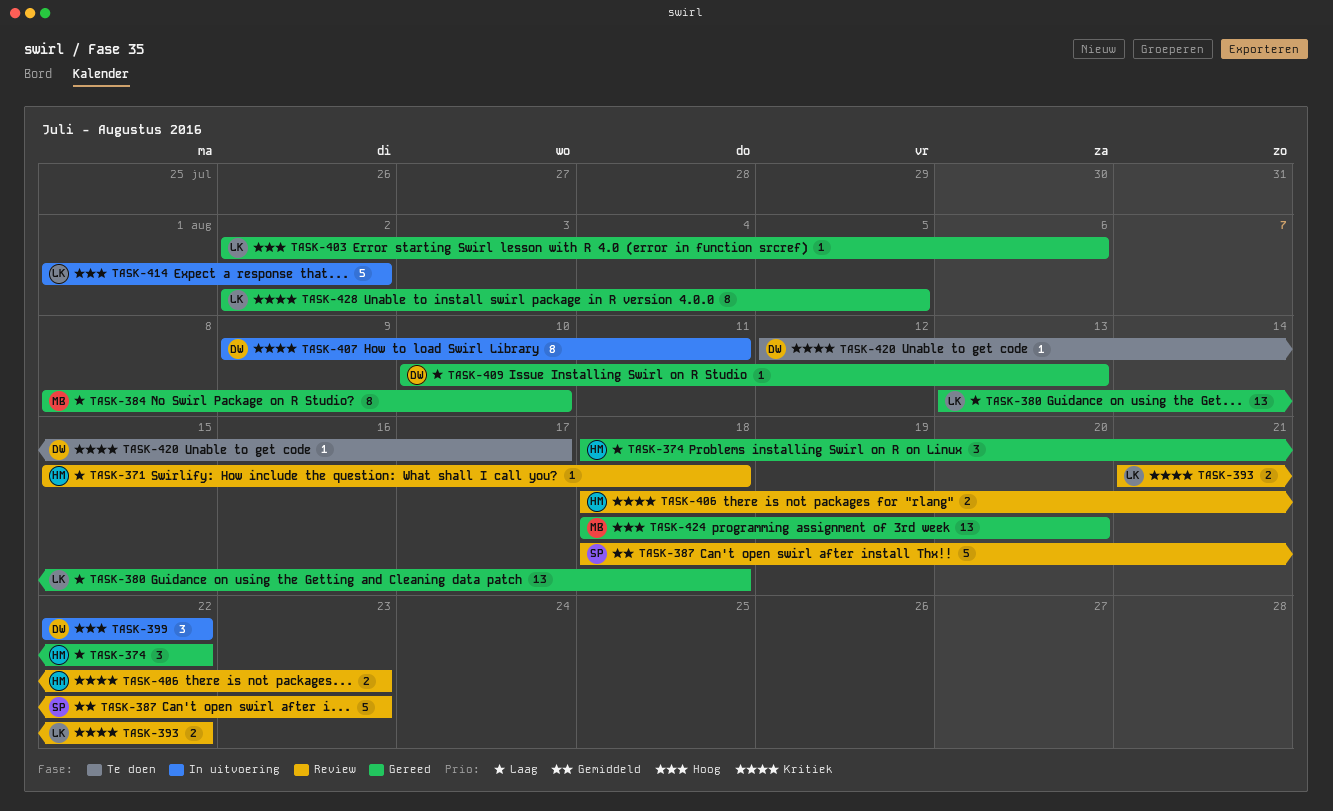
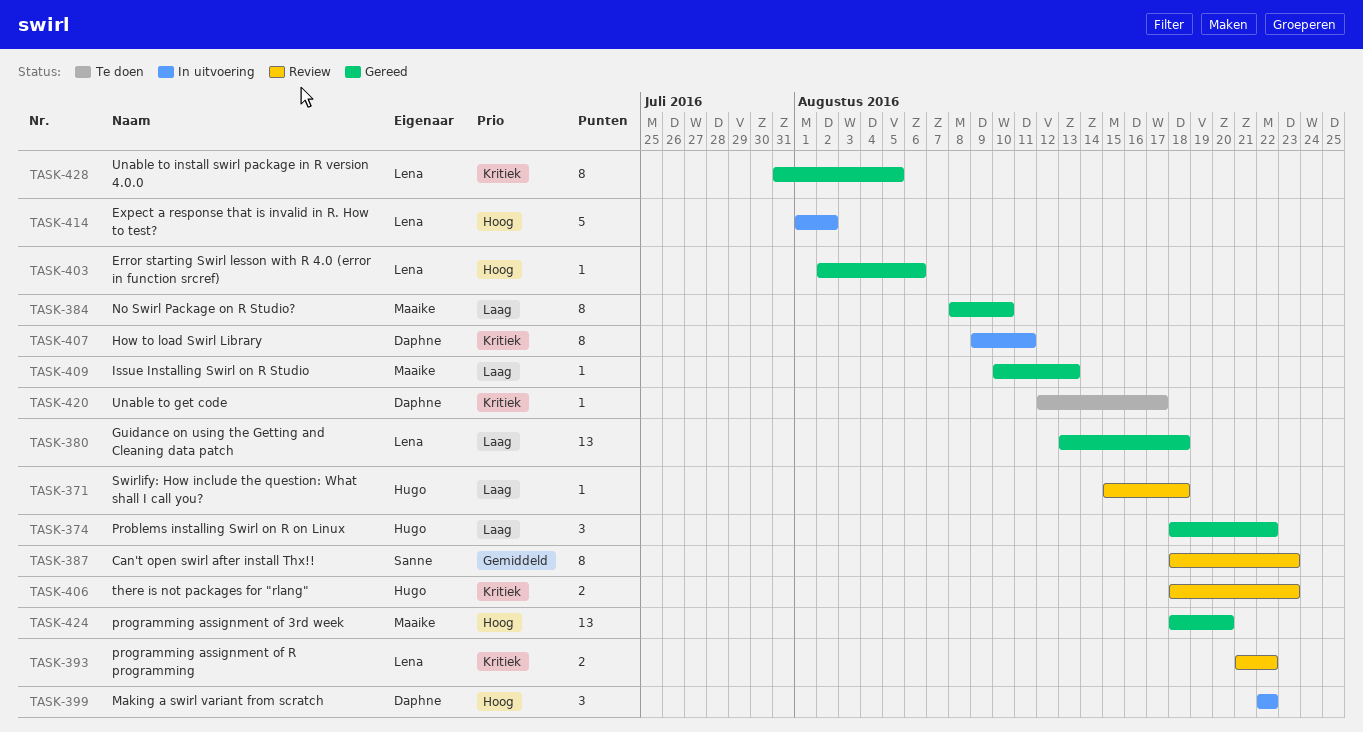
TASK-387, estimate: 5 -> 8
TASK-409, owner: Daphne -> Maaike
TASK-428, start: Aug 2 -> Jul 31

